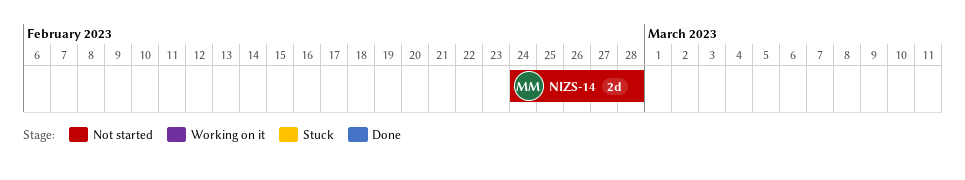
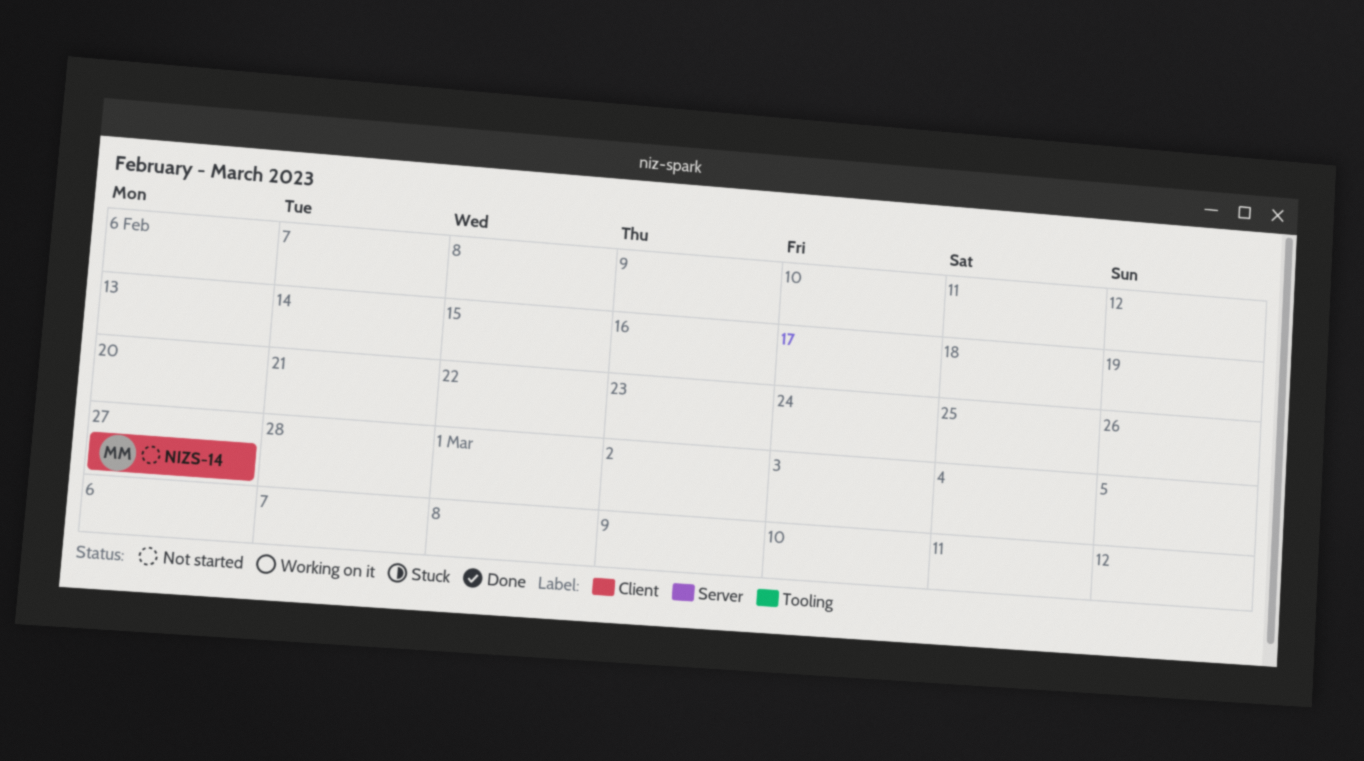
NIZS-14, start: Feb 24 -> Feb 27
NIZS-14, due: Feb 28 -> Feb 27

